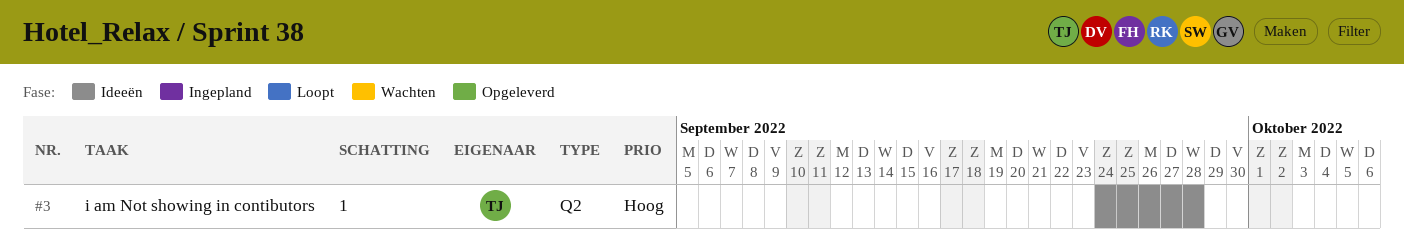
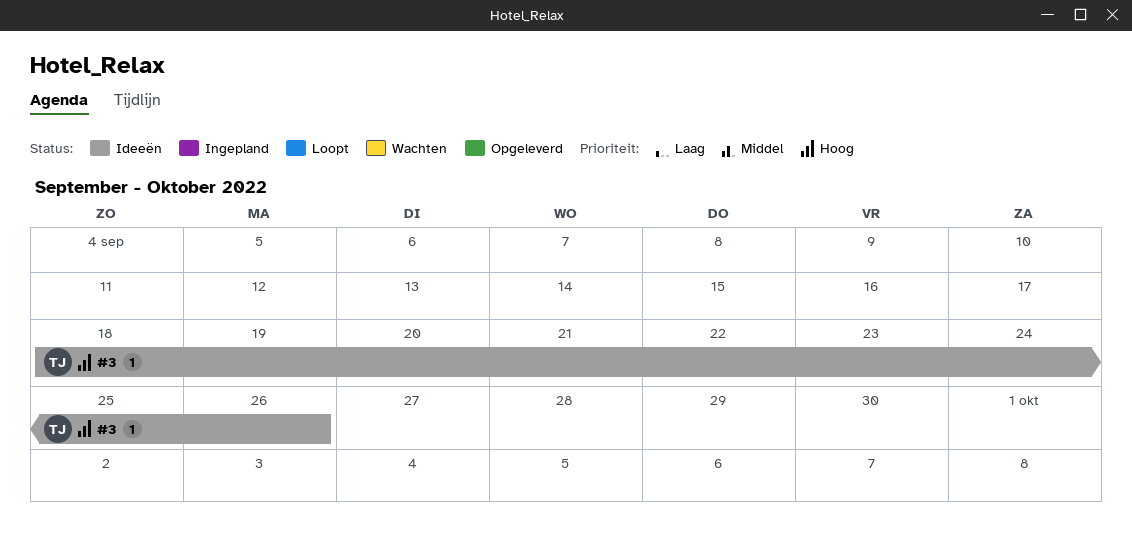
#3, start: Sep 24 -> Sep 18
#3, due: Sep 28 -> Sep 26

